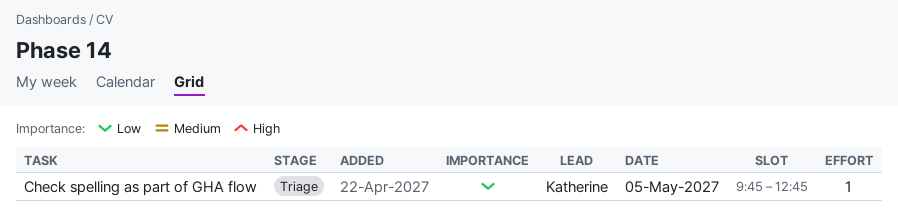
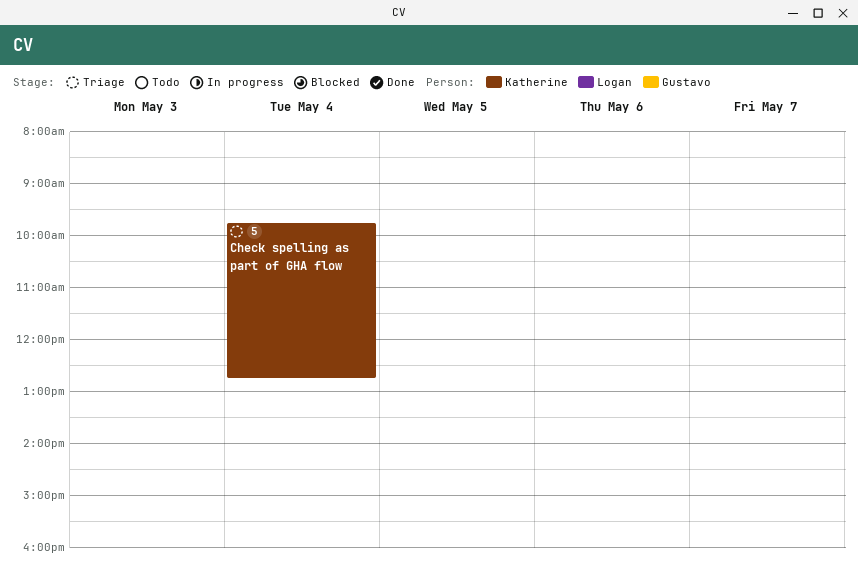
Check spelling as part of GHA flow, estimate: 1 -> 5
Check spelling as part of GHA flow, day: May 5 -> May 4

